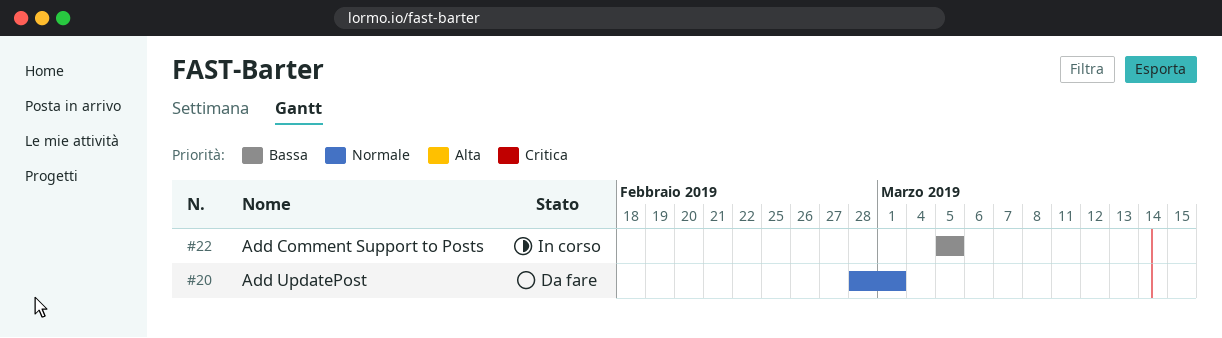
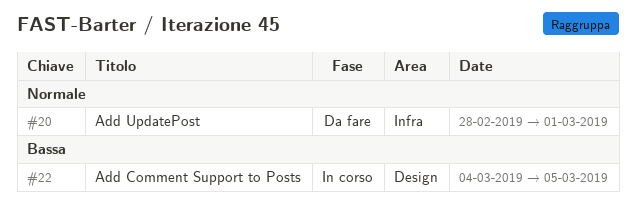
#22, start: Mar 5 -> Mar 4

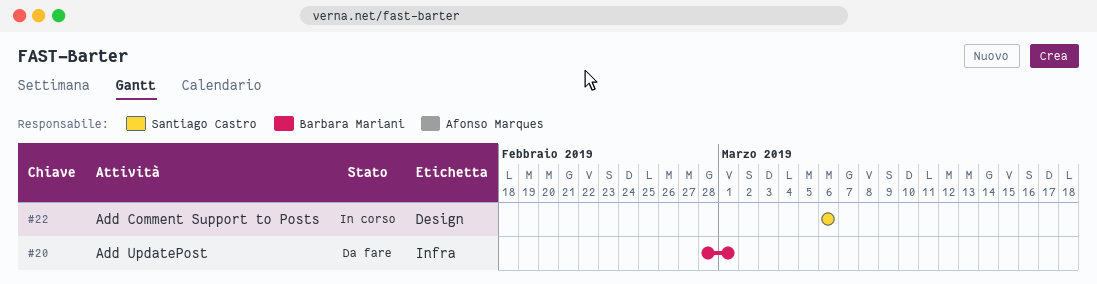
#22, start: Mar 4 -> Mar 6
#22, due: Mar 5 -> Mar 6

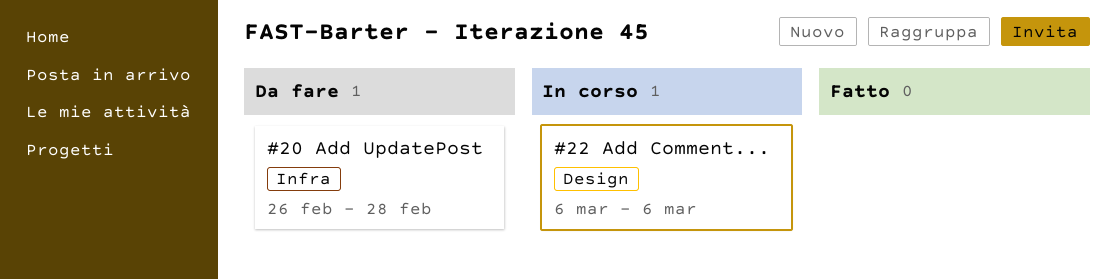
#20, start: Feb 28 -> Feb 26
#20, due: Mar 1 -> Feb 28

